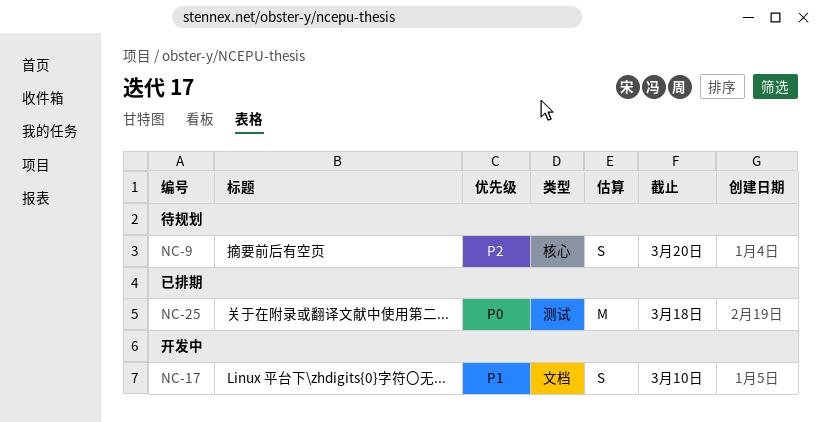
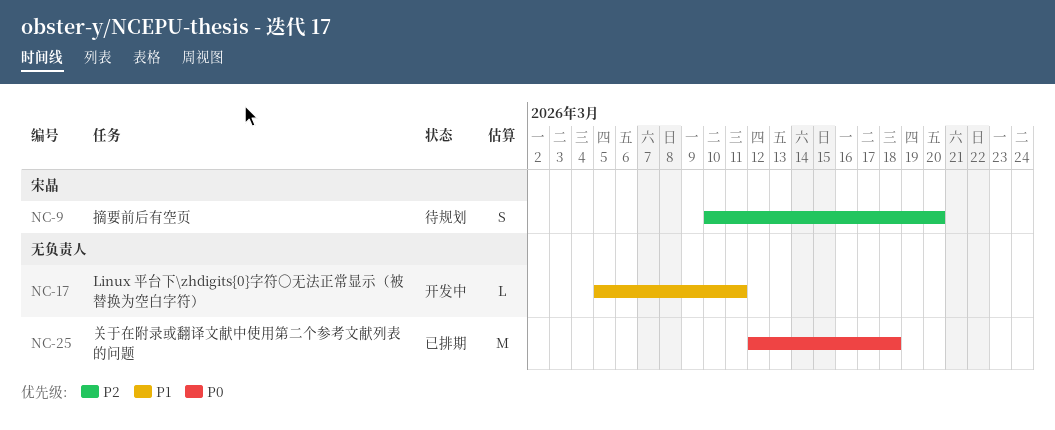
NC-17, estimate: S -> L
NC-17, due: Mar 10 -> Mar 11

